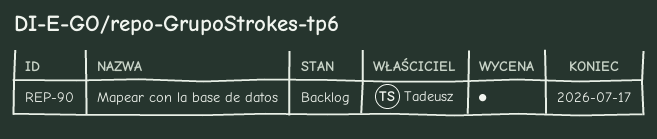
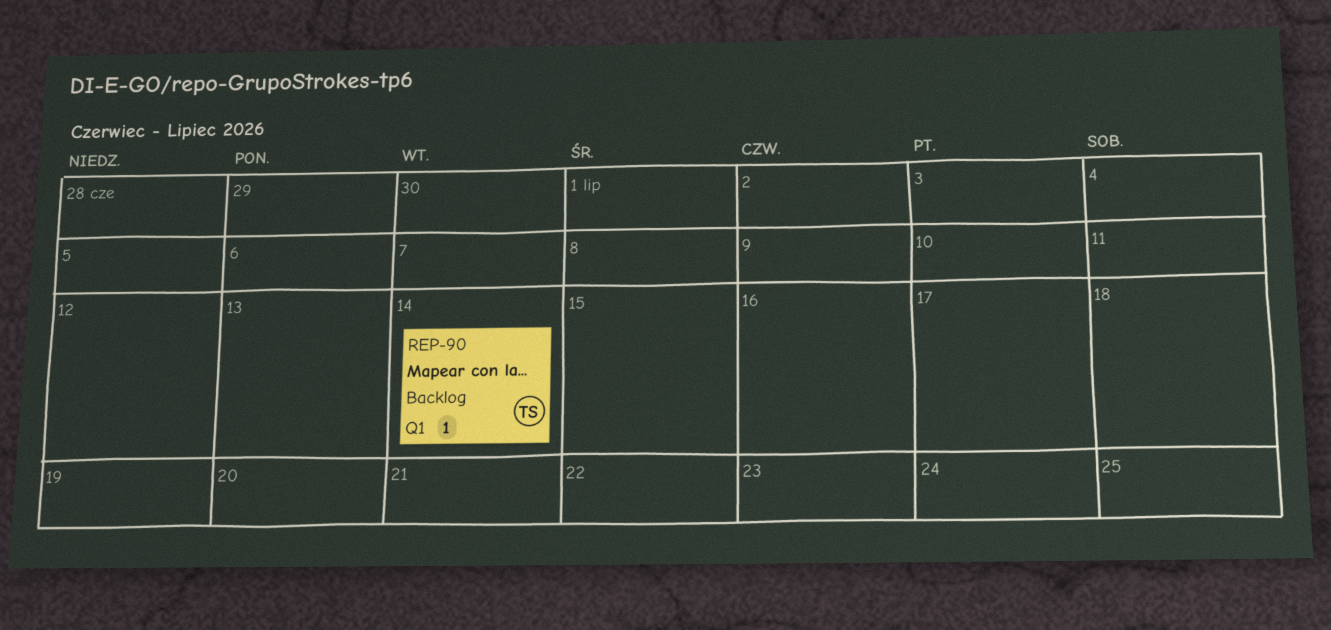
REP-90, due: Jul 17 -> Jul 14

